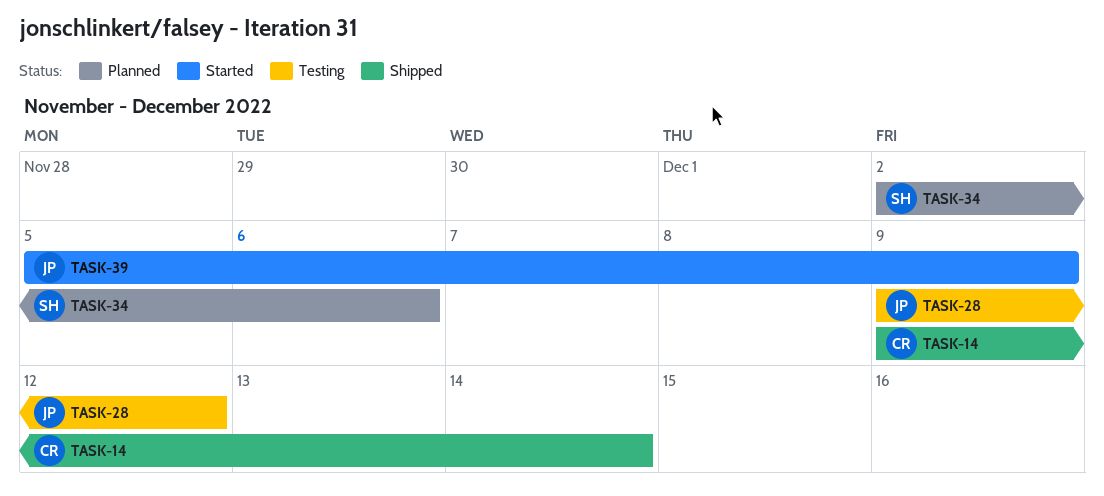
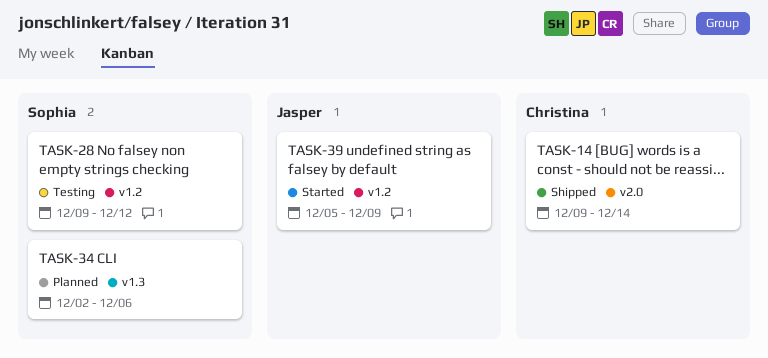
TASK-28, owner: Jasper -> Sophia

